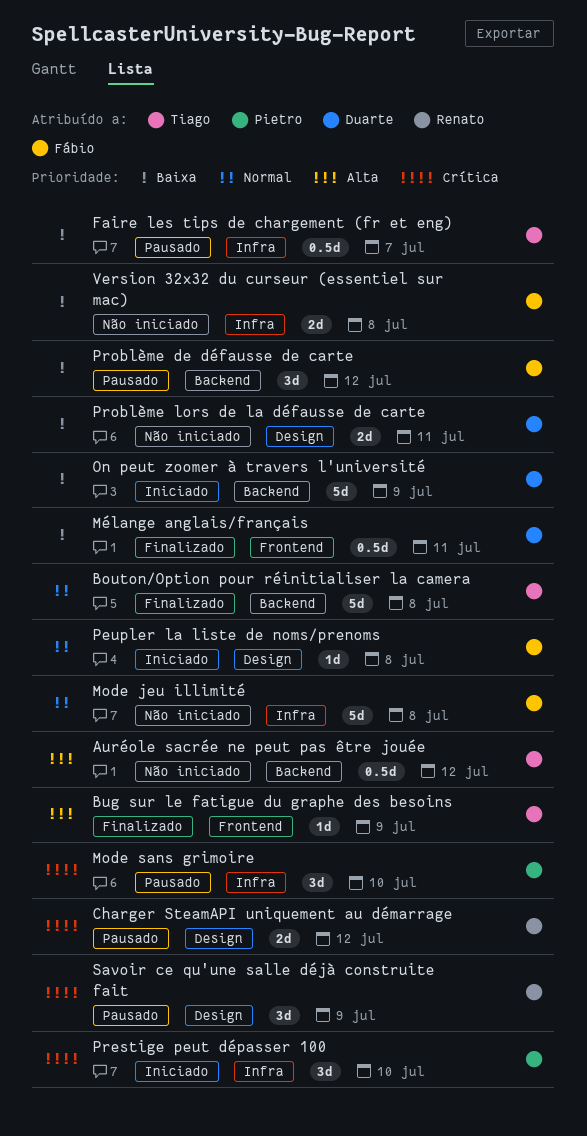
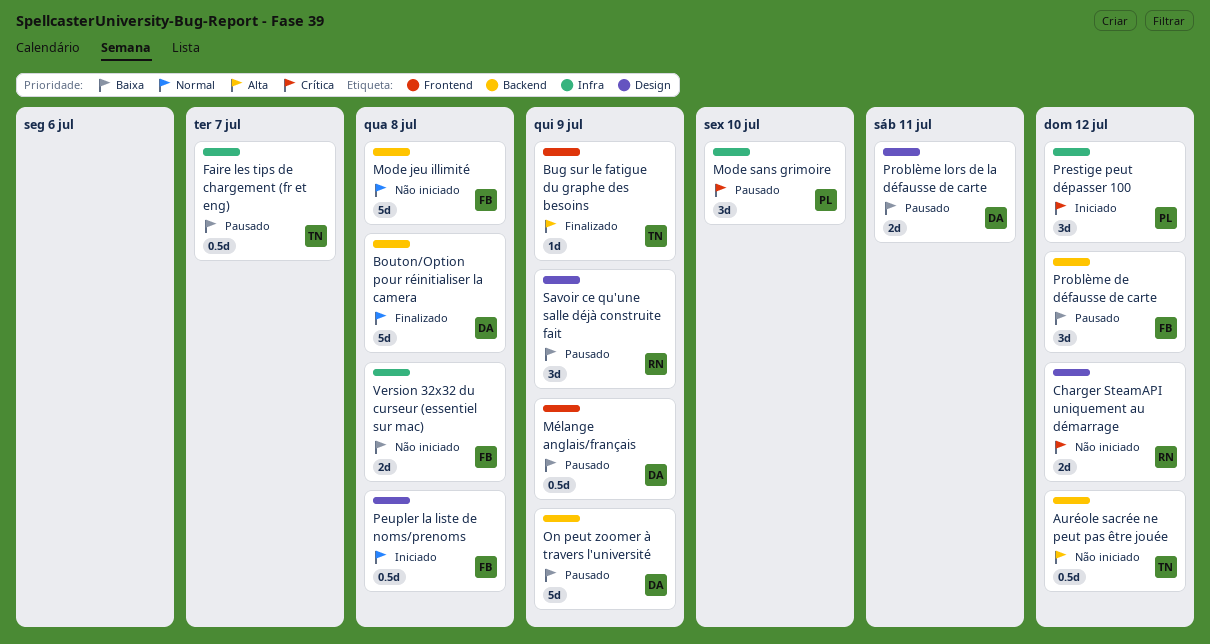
Bouton/Option pour réinitialiser la camera, owner: Tiago -> Duarte
Charger SteamAPI uniquement au démarrage, status: Pausado -> Não iniciado
Mode jeu illimité, label: Infra -> Backend
Mélange anglais/français, status: Finalizado -> Pausado
Mélange anglais/français, due: Jul 11 -> Jul 9
On peut zoomer à travers l'université, status: Iniciado -> Pausado
Peupler la liste de noms/prenoms, estimate: 1d -> 0.5d
Prestige peut dépasser 100, due: Jul 10 -> Jul 12
Problème lors de la défausse de carte, status: Não iniciado -> Pausado
Savoir ce qu'une salle déjà construite fait, priority: Crítica -> Baixa

